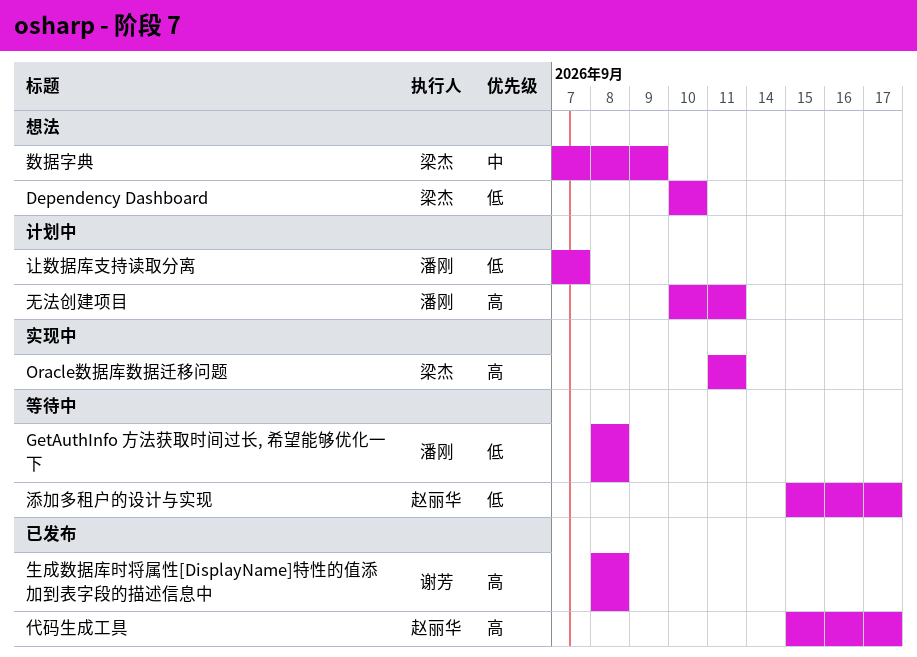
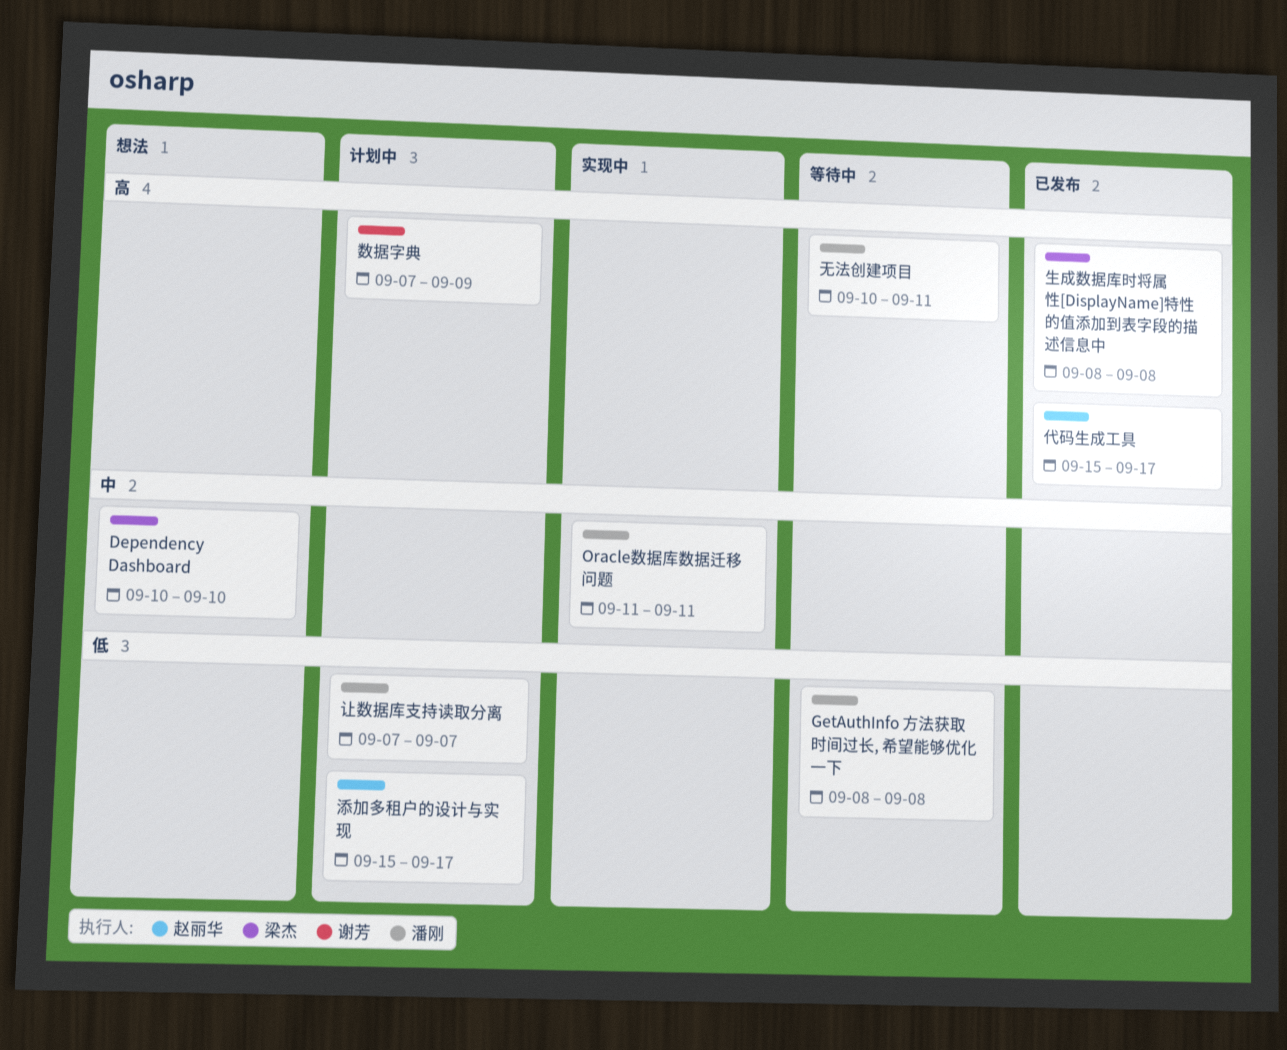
Dependency Dashboard, priority: 低 -> 中
Oracle数据库数据迁移问题, owner: 梁杰 -> 潘刚
Oracle数据库数据迁移问题, priority: 高 -> 中
数据字典, status: 想法 -> 计划中
数据字典, owner: 梁杰 -> 谢芳
数据字典, priority: 中 -> 高
无法创建项目, status: 计划中 -> 等待中
添加多租户的设计与实现, status: 等待中 -> 计划中
生成数据库时将属性[DisplayName]特性的值添加到表字段的描述信息中, owner: 谢芳 -> 梁杰

